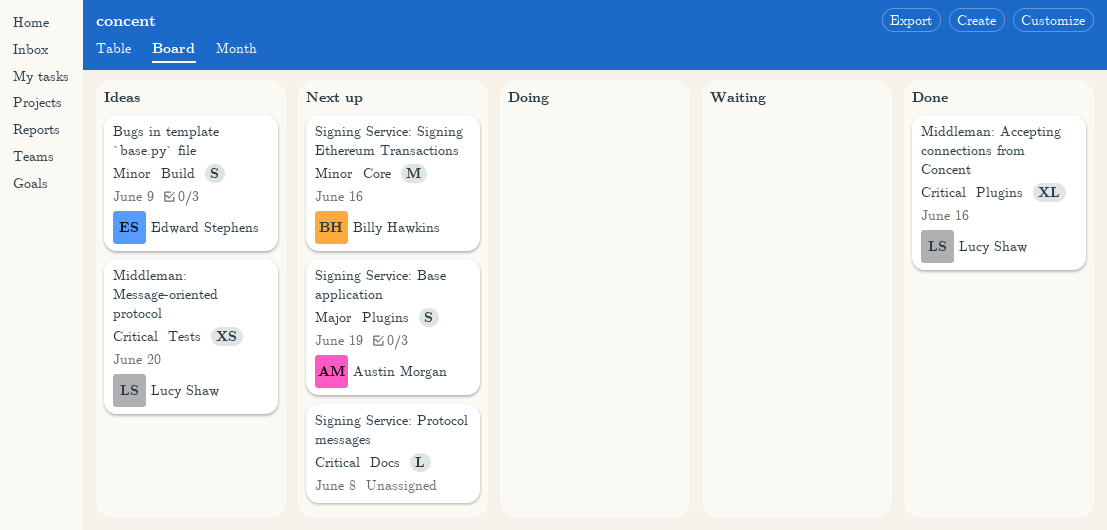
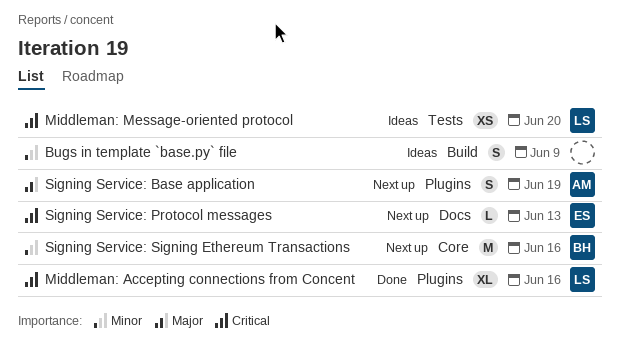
Bugs in template `base.py` file, owner: Edward Stephens -> none
Signing Service: Protocol messages, owner: none -> Edward Stephens
Signing Service: Protocol messages, due: Jun 8 -> Jun 13

